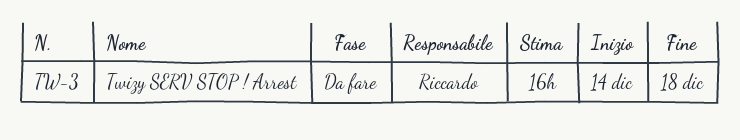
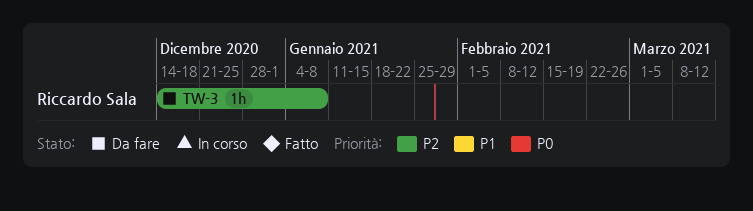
TW-3, estimate: 16h -> 1h
TW-3, due: Dec 18 -> Jan 8

